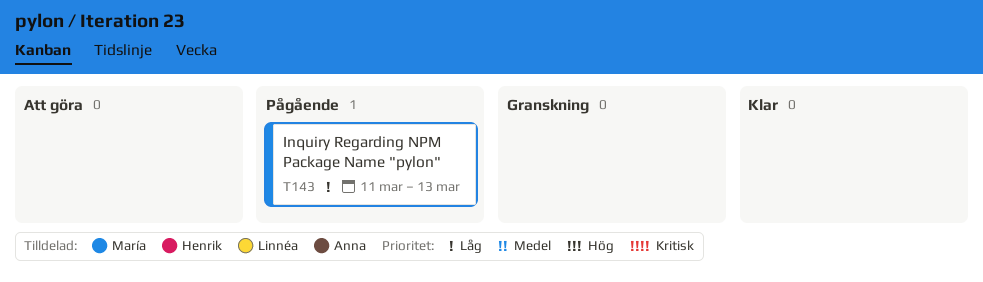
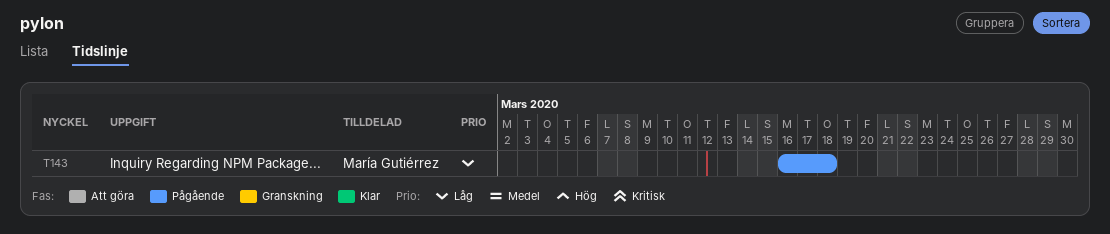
T143, start: Mar 11 -> Mar 16
T143, due: Mar 13 -> Mar 18

